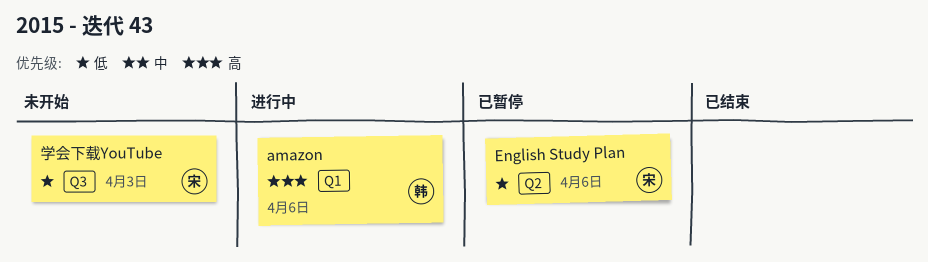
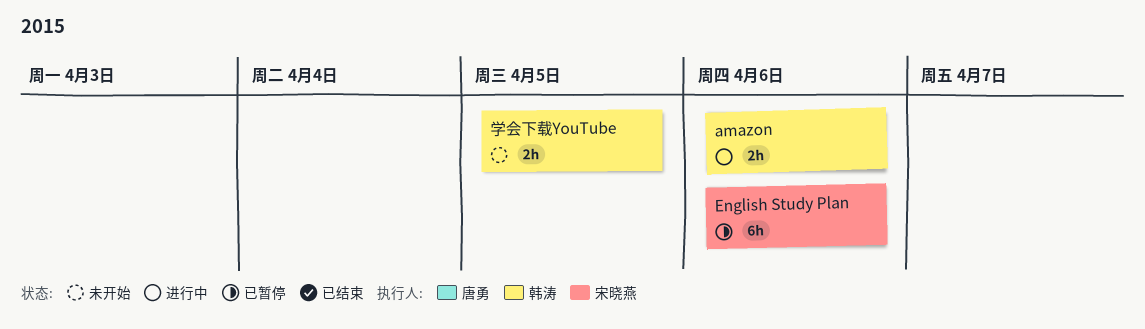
学会下载YouTube, owner: 宋晓燕 -> 韩涛
学会下载YouTube, due: Apr 3 -> Apr 5

